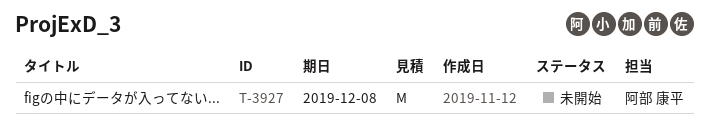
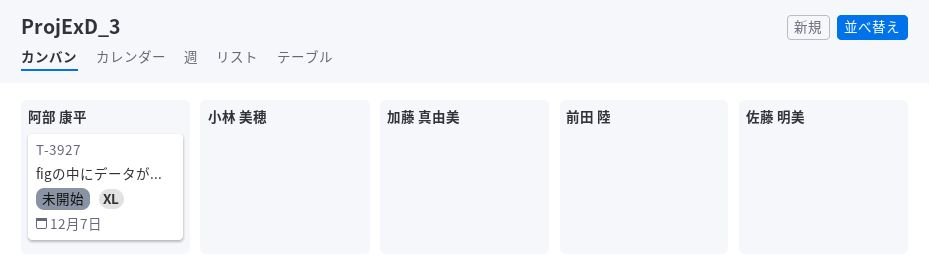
T-3927, estimate: M -> XL
T-3927, due: Dec 8 -> Dec 7

